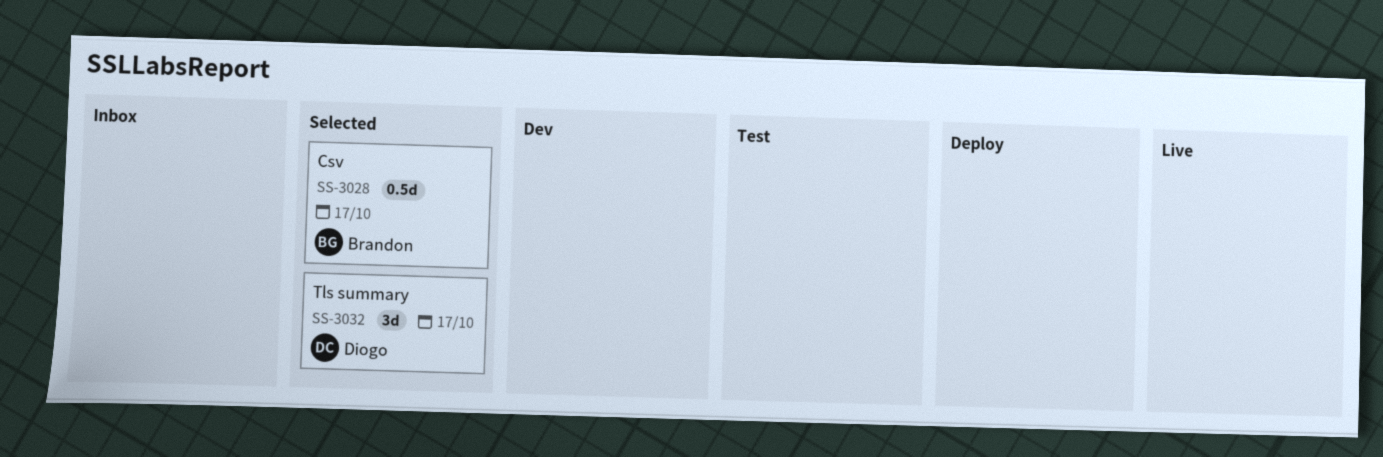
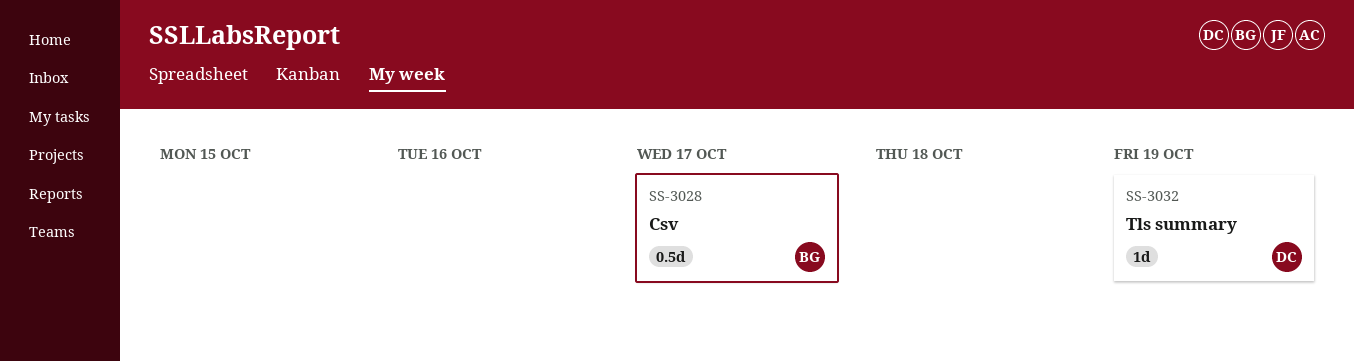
SS-3032, estimate: 3d -> 1d
SS-3032, due: Oct 17 -> Oct 19

